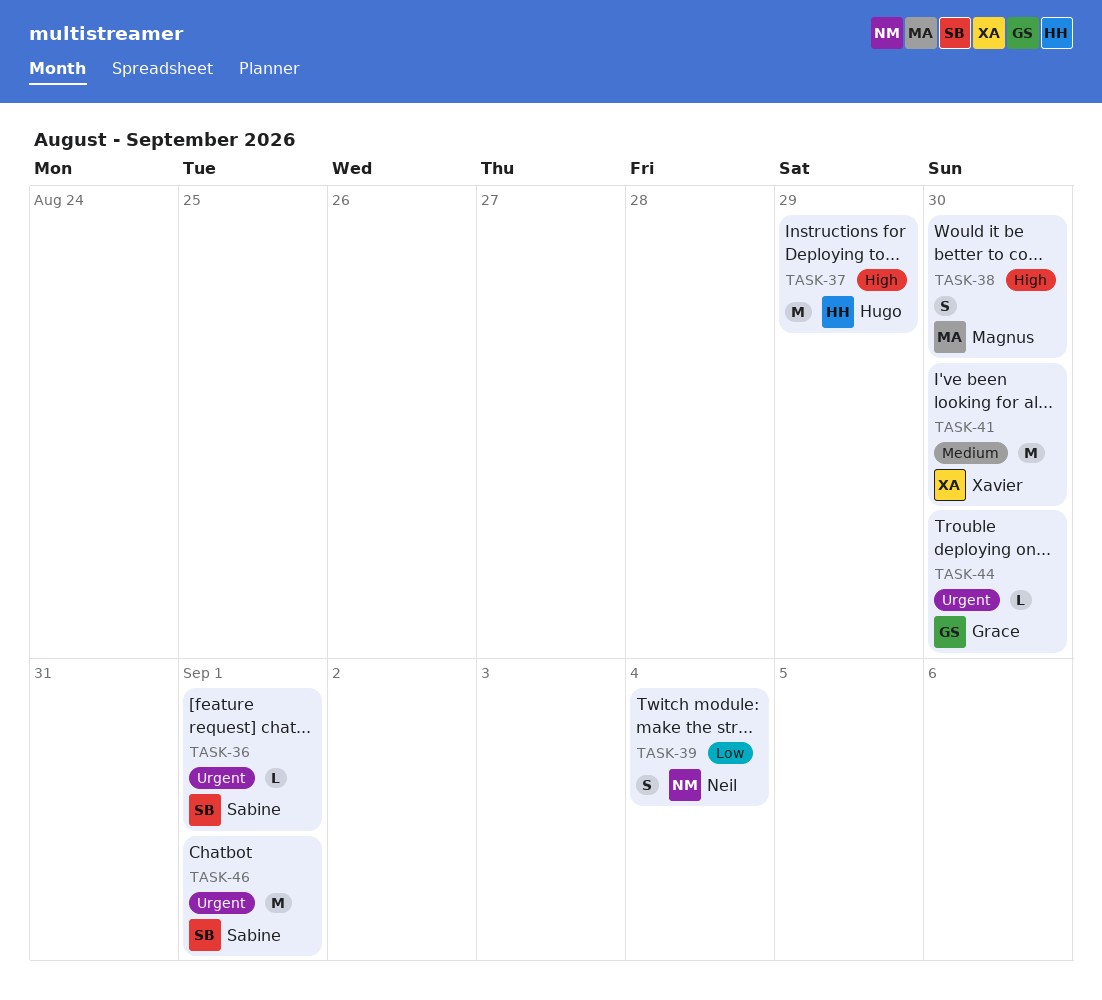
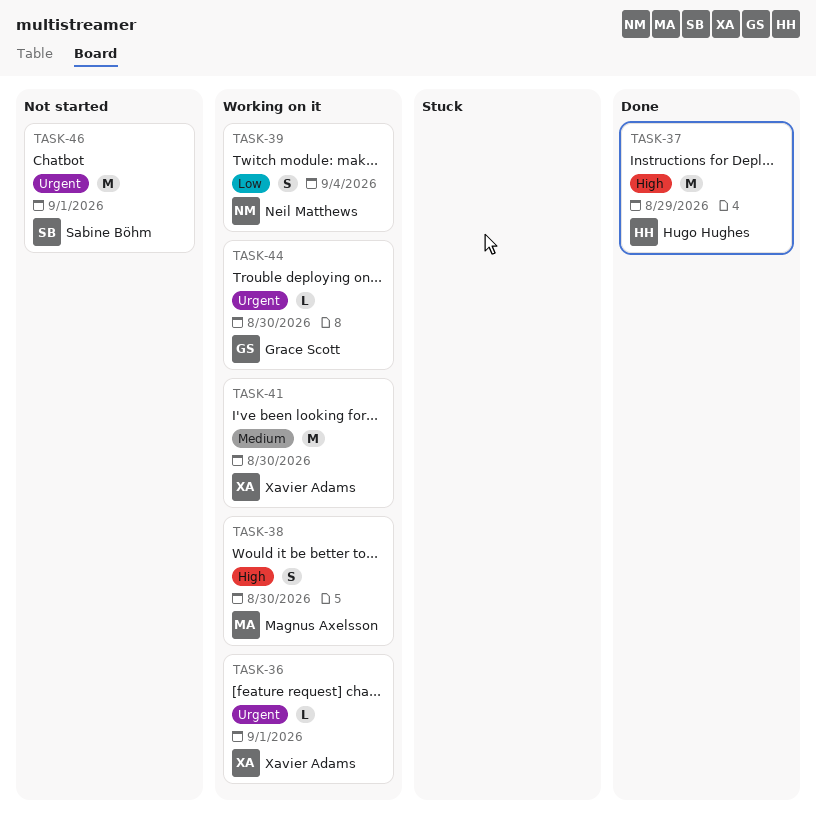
TASK-36, owner: Sabine Böhm -> Xavier Adams

